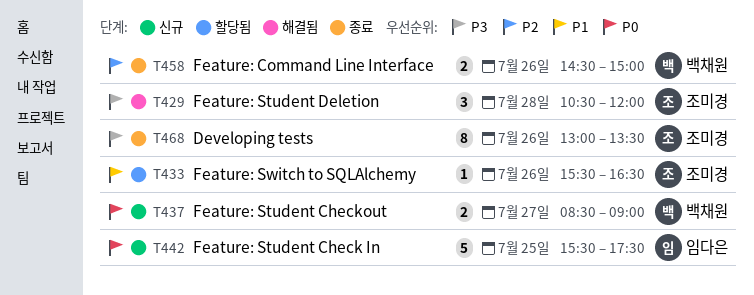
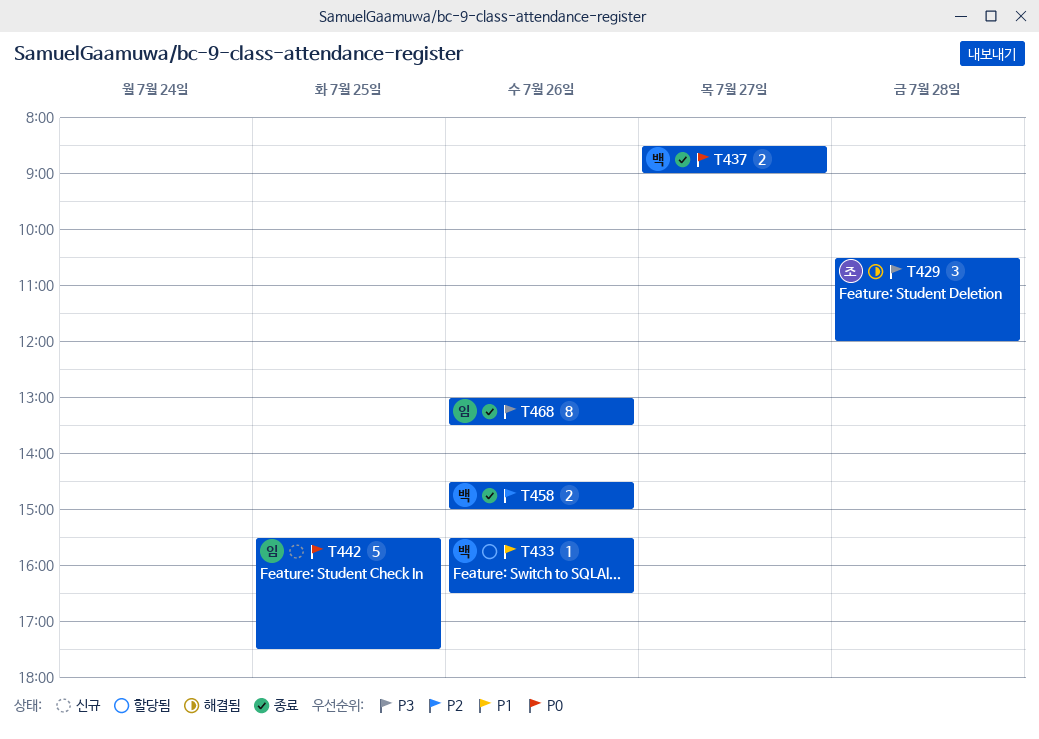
T433, owner: 조미경 -> 백채원
T437, status: 신규 -> 종료
T468, owner: 조미경 -> 임다은

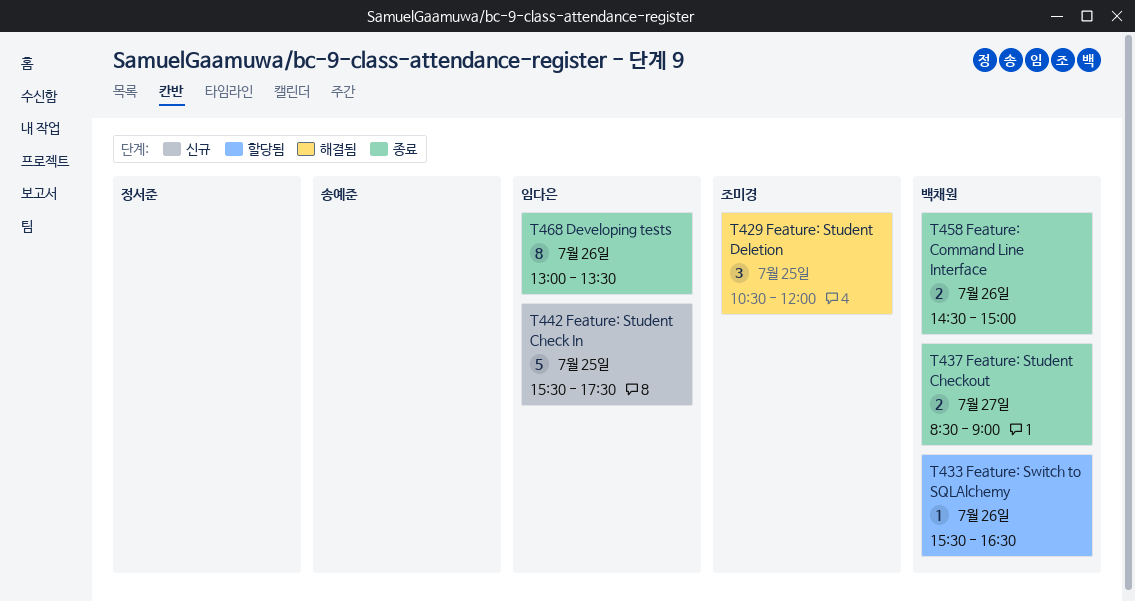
T429, day: Jul 28 -> Jul 25

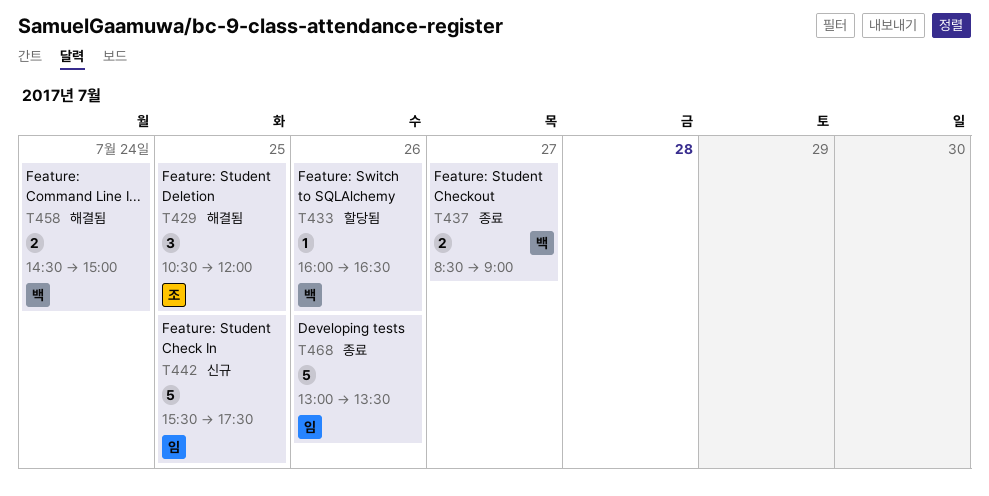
T433, begins: 15:30 -> 16:00
T458, status: 종료 -> 해결됨
T458, day: Jul 26 -> Jul 24
T468, estimate: 8 -> 5

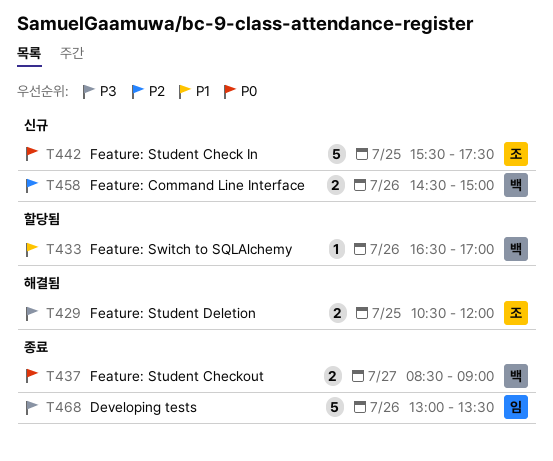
T429, estimate: 3 -> 2
T433, begins: 16:00 -> 16:30
T433, ends: 16:30 -> 17:00
T442, owner: 임 -> 조
T458, status: 해결됨 -> 신규
T458, day: Jul 24 -> Jul 26

